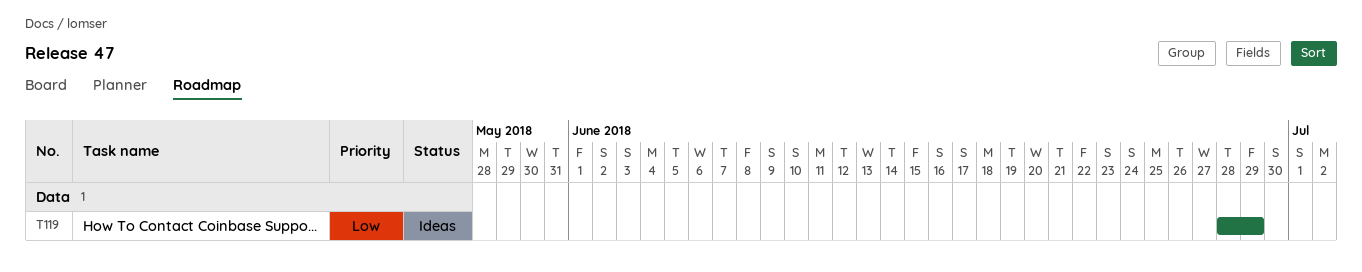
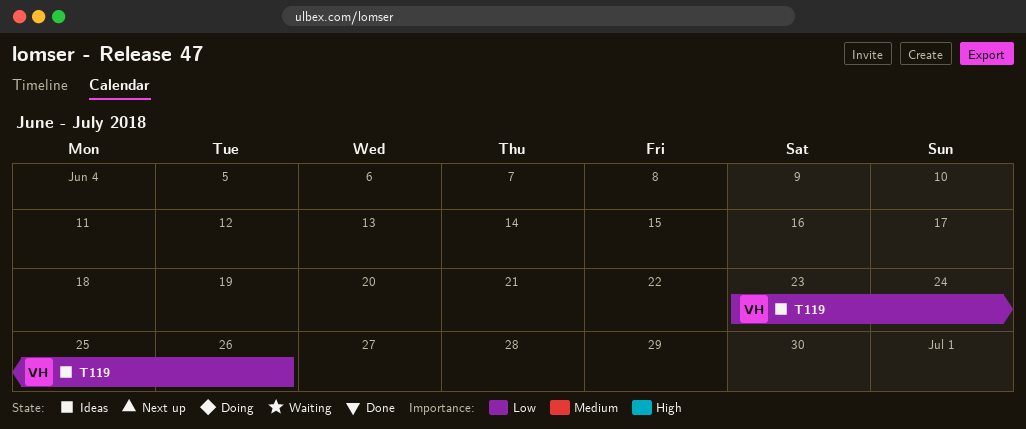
T119, start: Jun 28 -> Jun 23
T119, due: Jun 29 -> Jun 26

